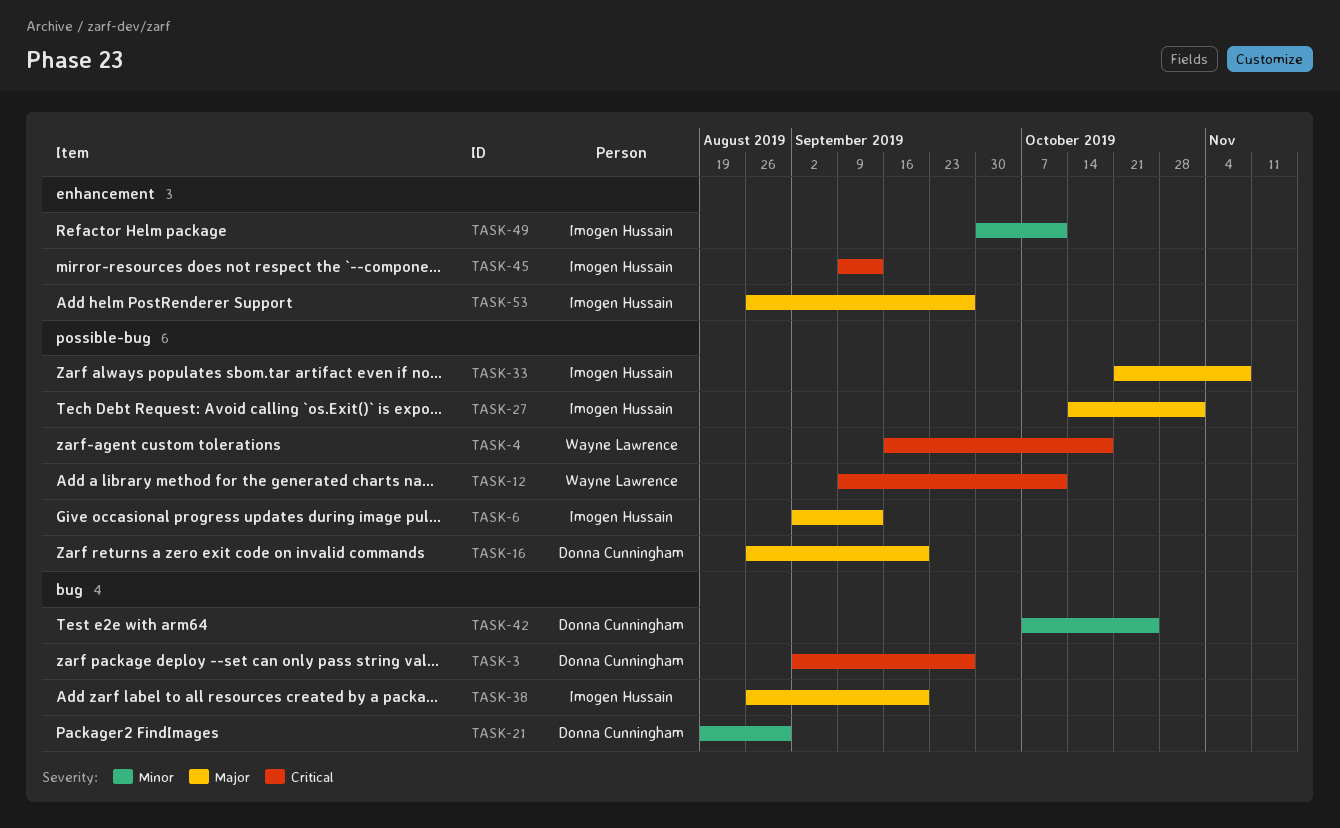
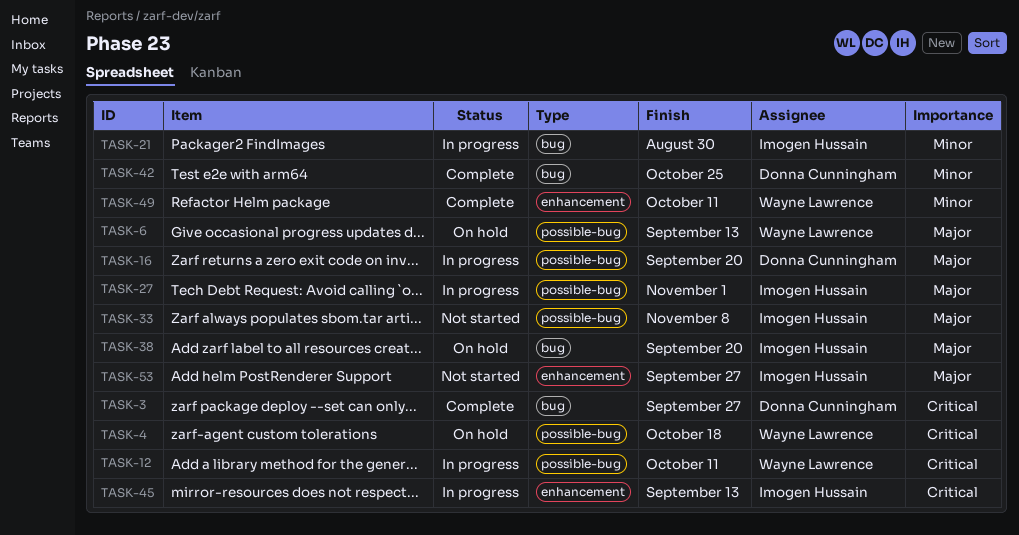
TASK-6, owner: Imogen Hussain -> Wayne Lawrence
TASK-21, owner: Donna Cunningham -> Imogen Hussain
TASK-49, owner: Imogen Hussain -> Wayne Lawrence

